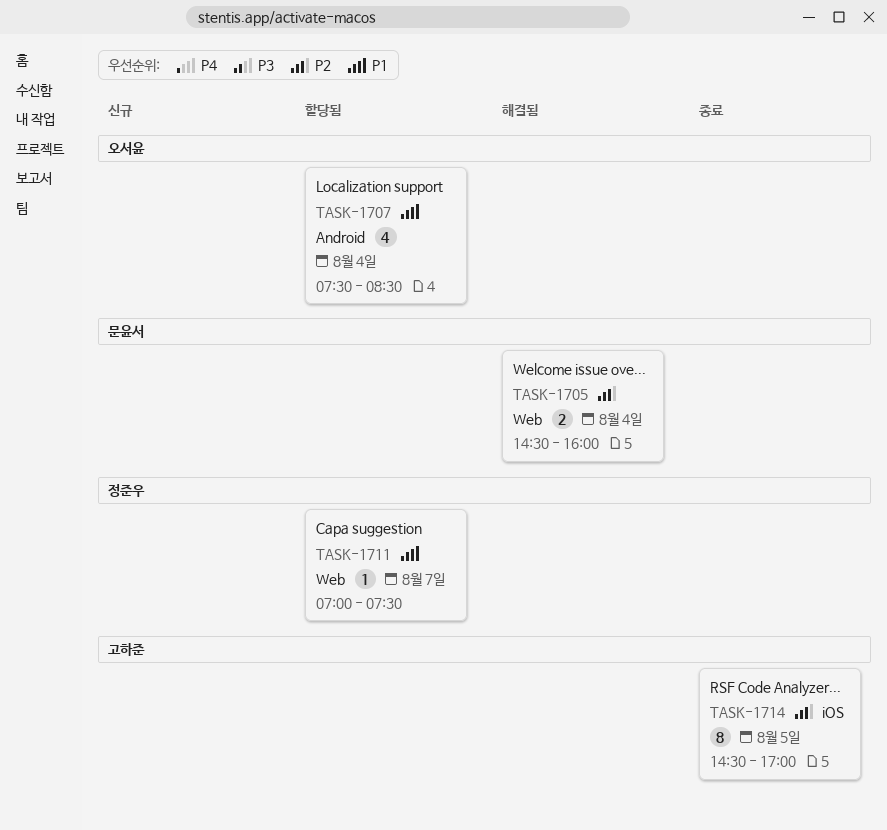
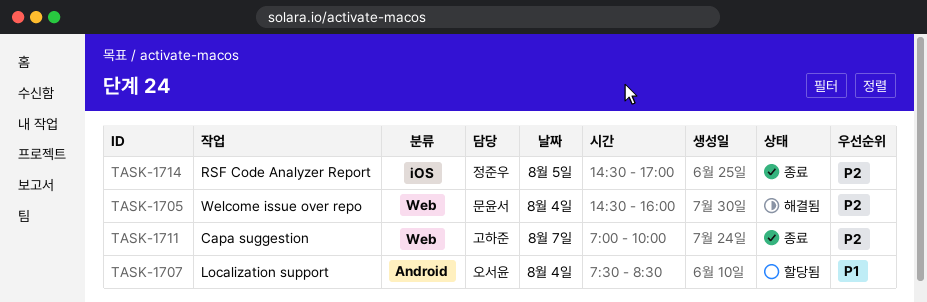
TASK-1711, status: 할당됨 -> 종료
TASK-1711, owner: 정준우 -> 고하준
TASK-1711, priority: P1 -> P2
TASK-1711, ends: 07:30 -> 10:00
TASK-1714, owner: 고하준 -> 정준우

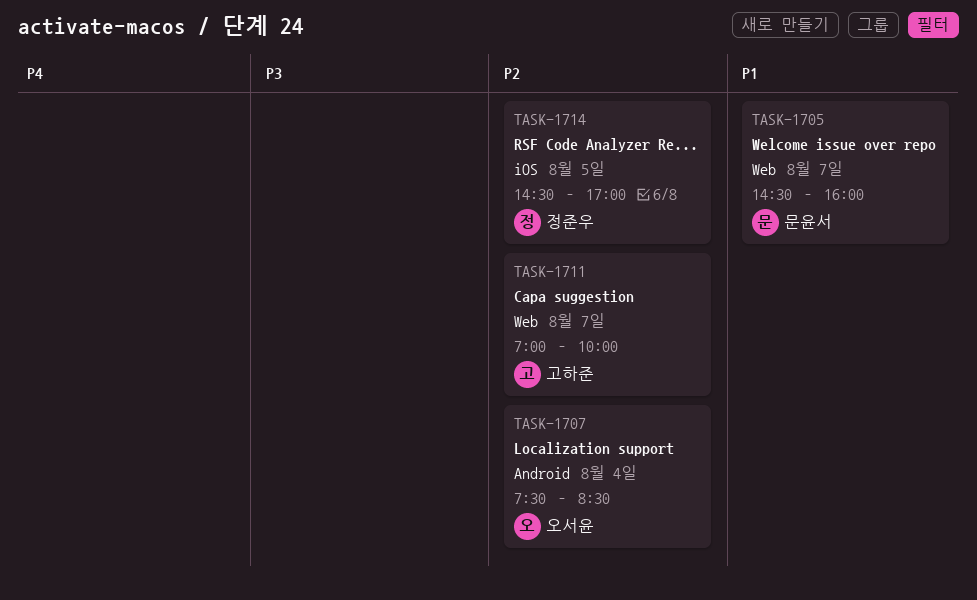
TASK-1705, priority: P2 -> P1
TASK-1705, day: Aug 4 -> Aug 7
TASK-1707, priority: P1 -> P2

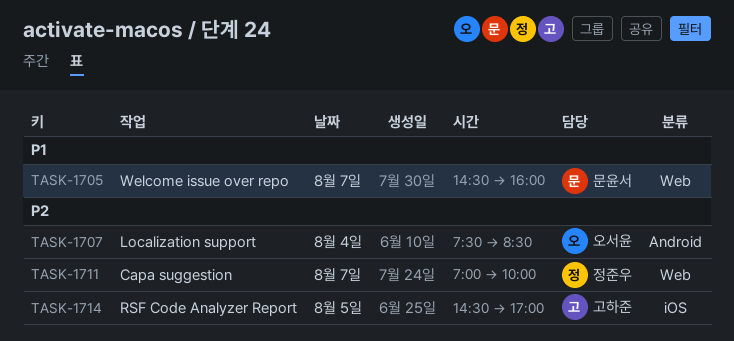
TASK-1711, owner: 고하준 -> 정준우
TASK-1714, owner: 정준우 -> 고하준

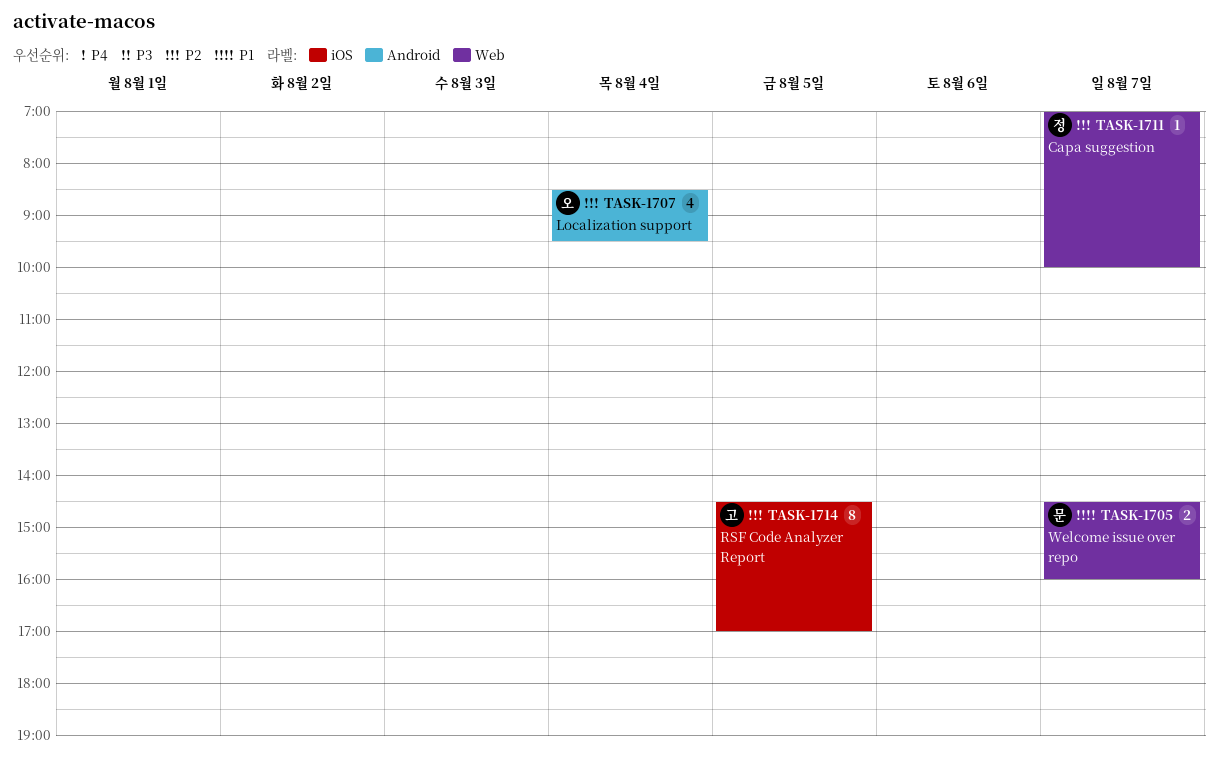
TASK-1707, begins: 07:30 -> 08:30
TASK-1707, ends: 08:30 -> 09:30

